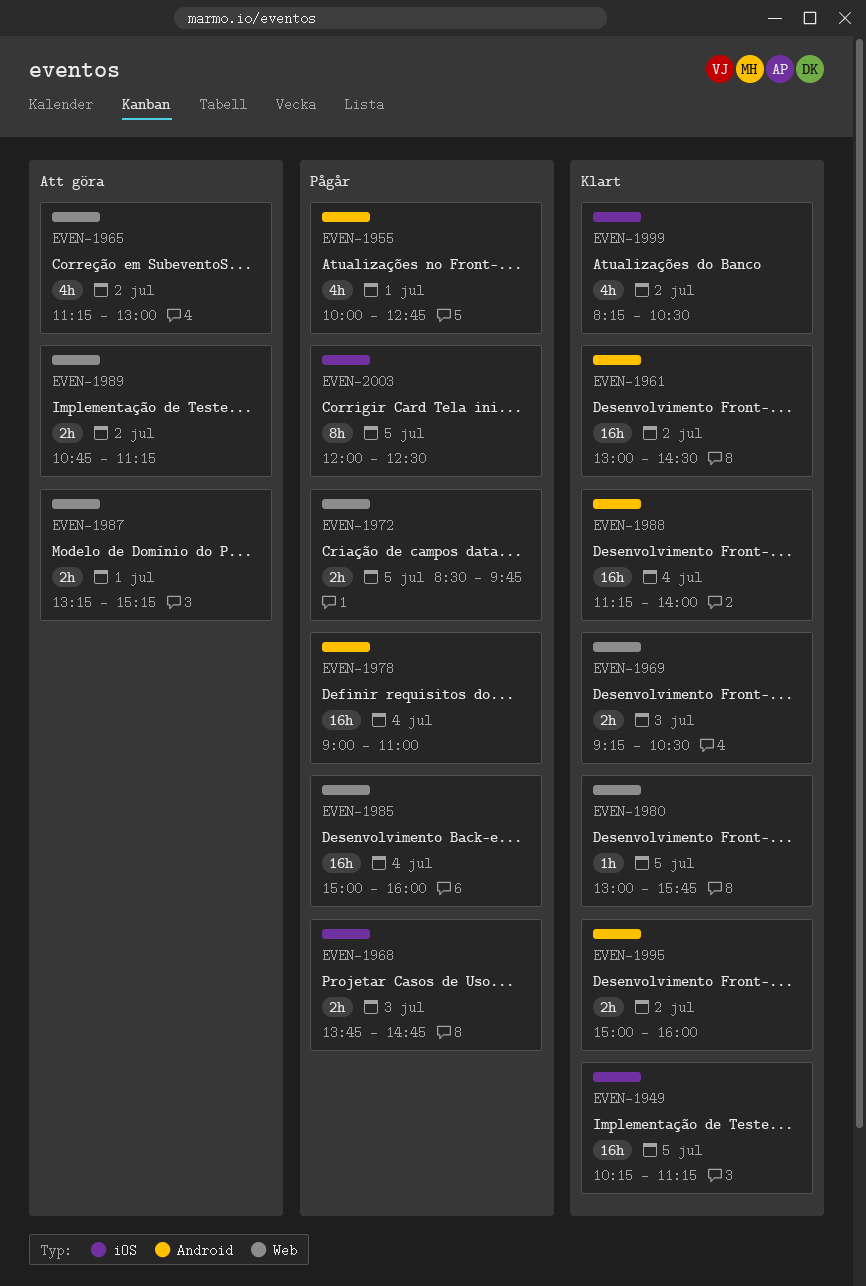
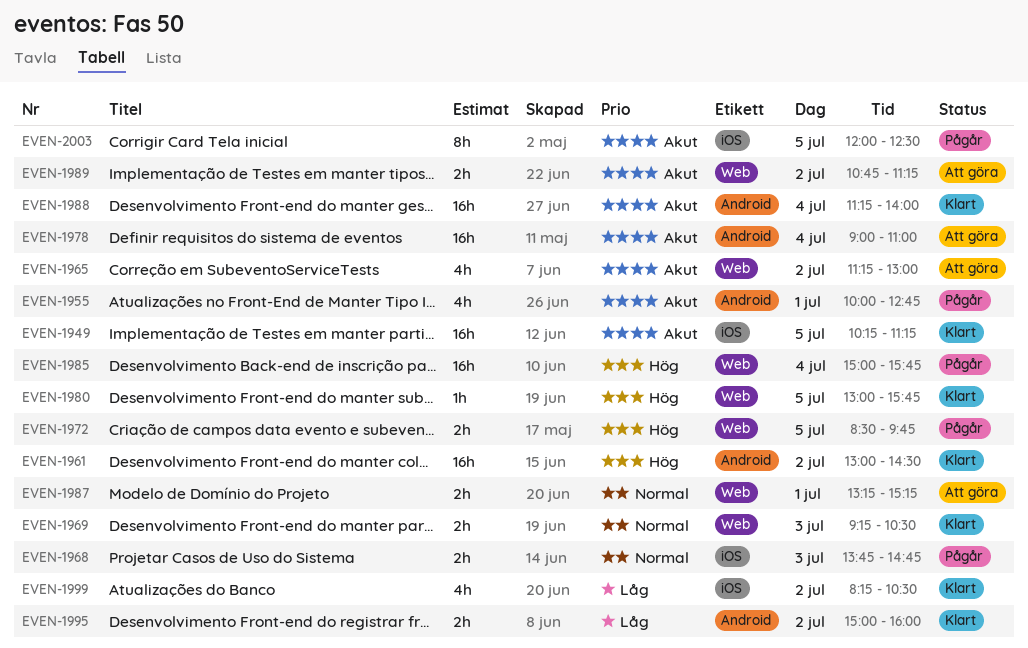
EVEN-1978, status: Pågår -> Att göra
EVEN-1985, ends: 16:00 -> 15:45

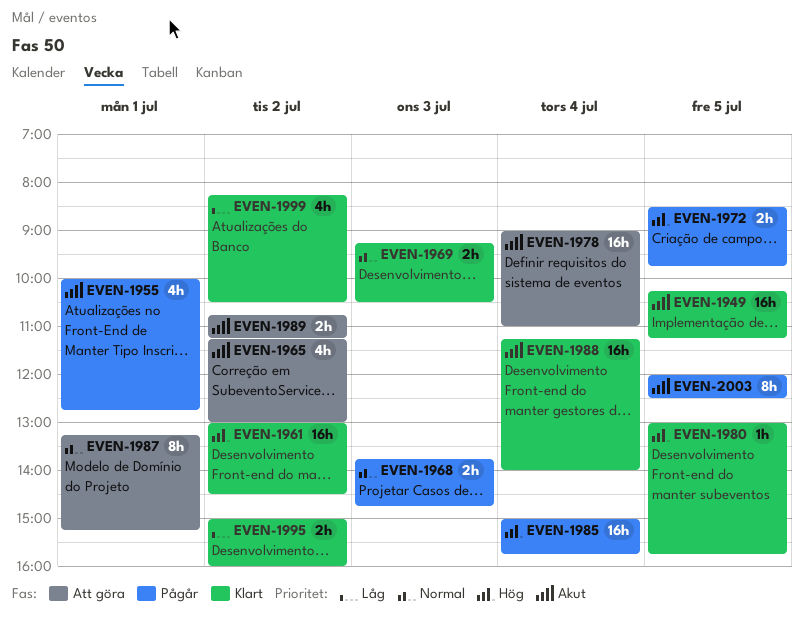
EVEN-1987, estimate: 2h -> 8h

